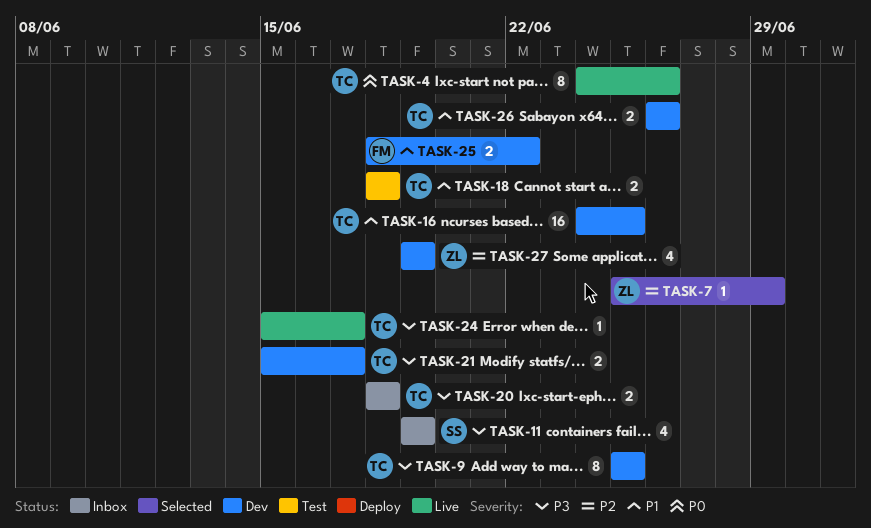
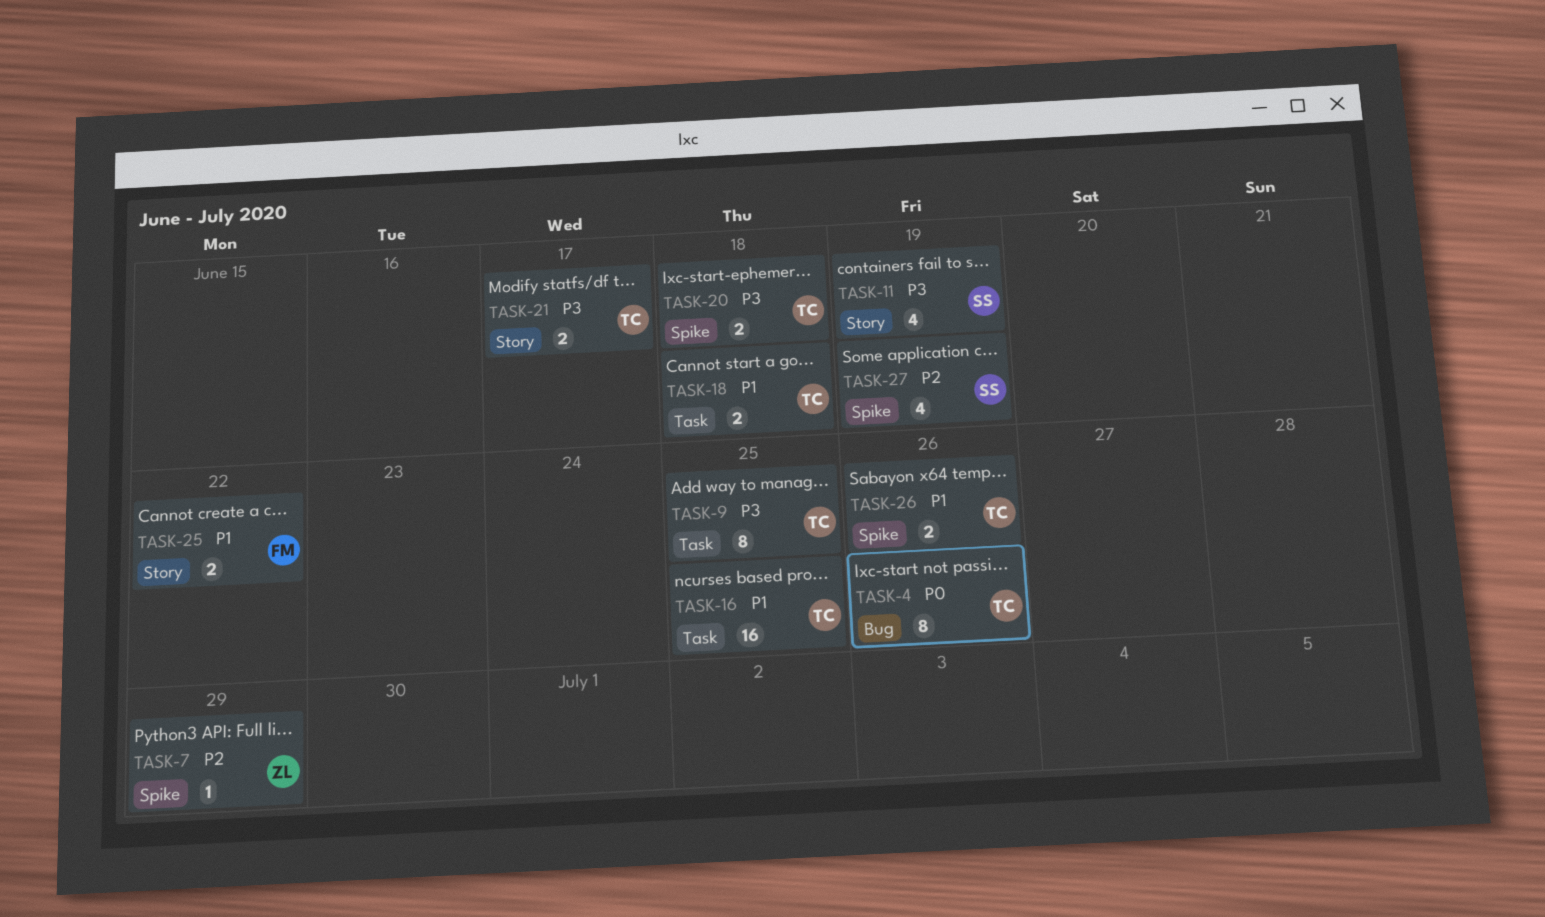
TASK-24: present -> none
TASK-27, owner: ZL -> SS

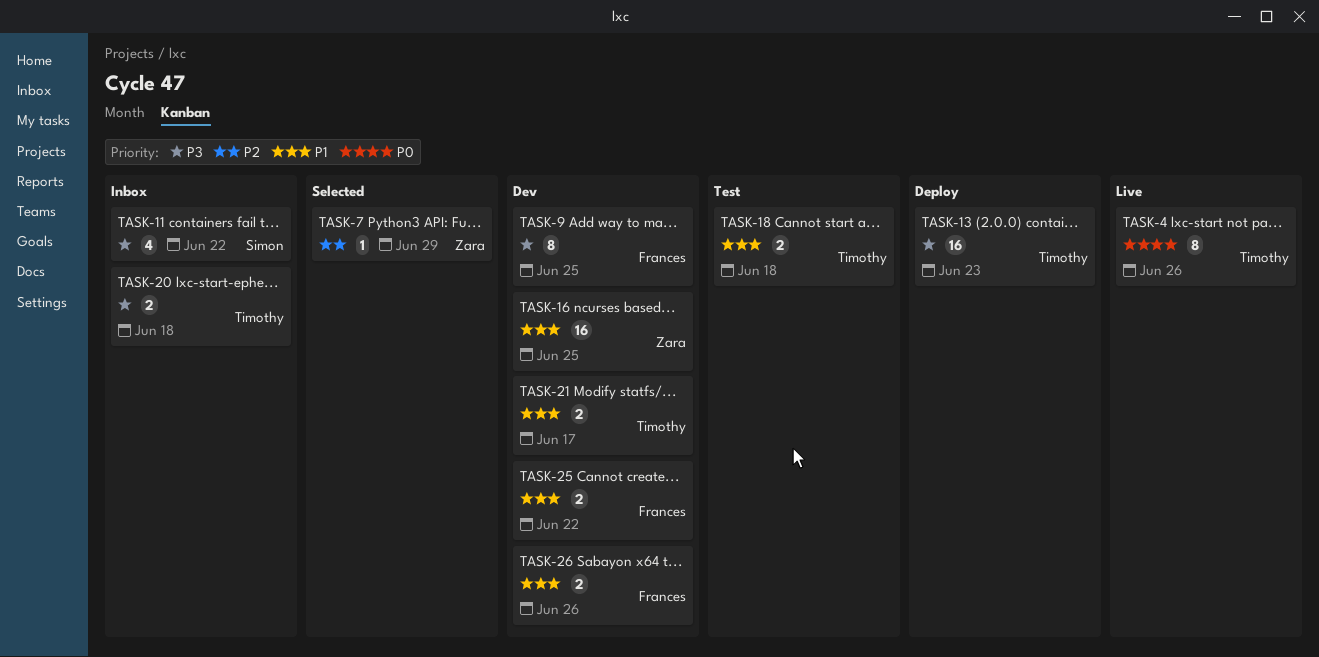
TASK-9, owner: Timothy -> Frances
TASK-11, due: Jun 19 -> Jun 22
TASK-13: none -> present
TASK-16, owner: Timothy -> Zara
TASK-21, priority: P3 -> P1
TASK-26, owner: Timothy -> Frances
TASK-27: present -> none

